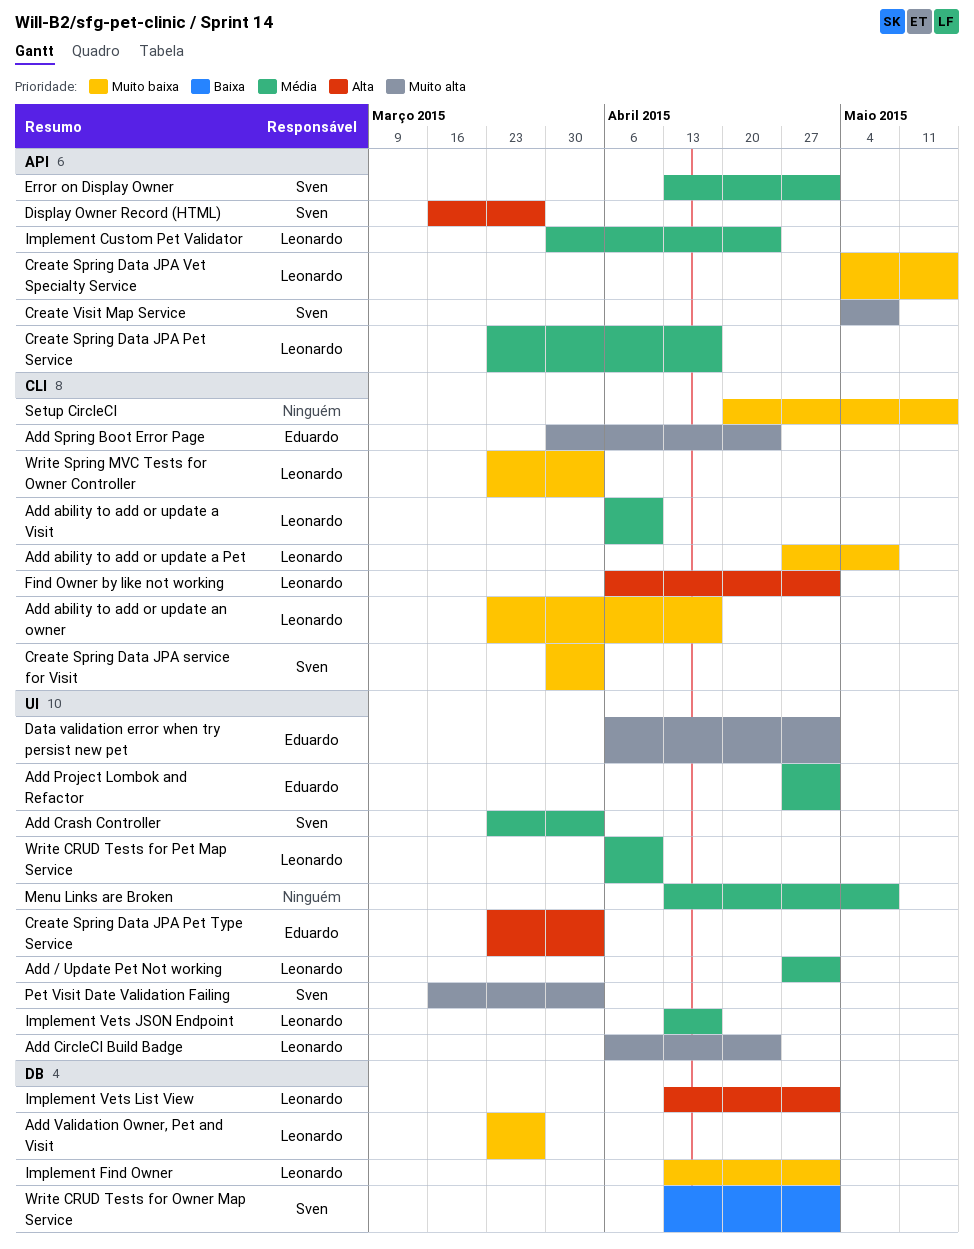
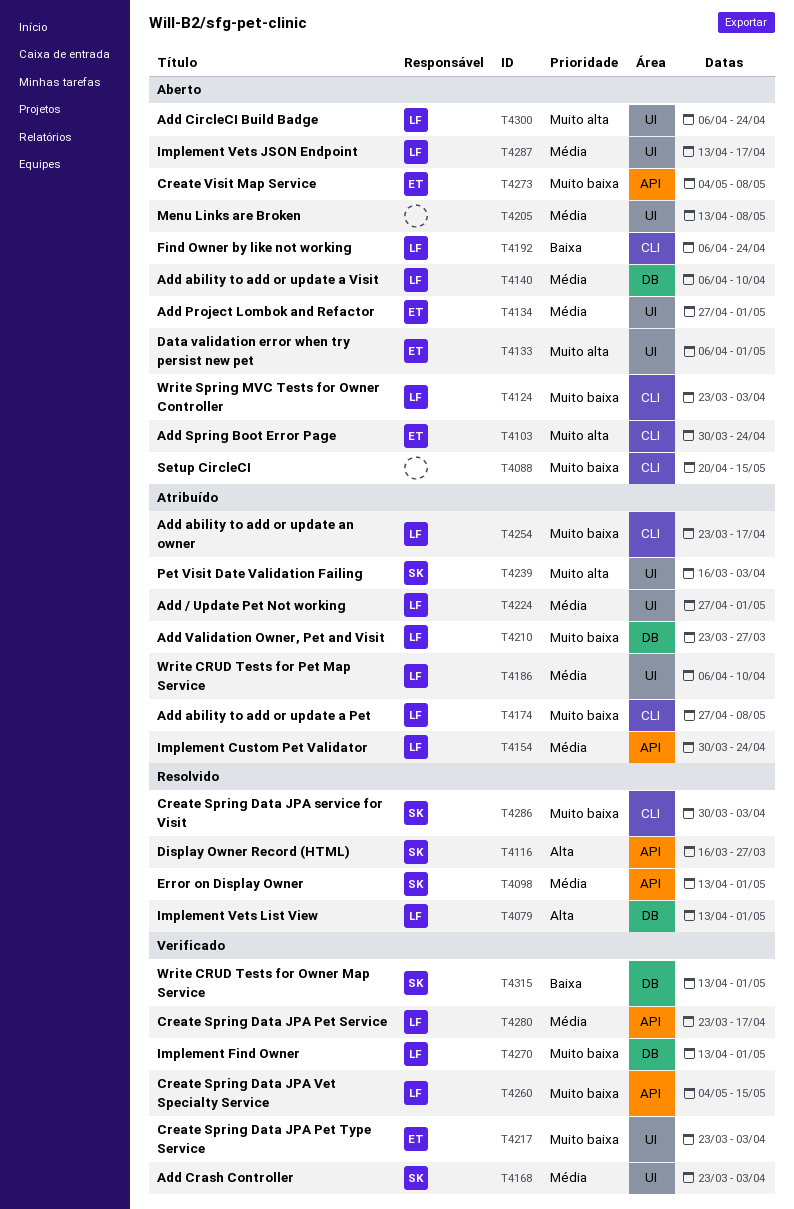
Add ability to add or update a Visit, label: CLI -> DB
Create Spring Data JPA Pet Type Service, priority: Alta -> Muito baixa
Create Visit Map Service, owner: Sven -> Eduardo
Create Visit Map Service, priority: Muito alta -> Muito baixa
Find Owner by like not working, priority: Alta -> Baixa
Find Owner by like not working, due: May 1 -> Apr 24

